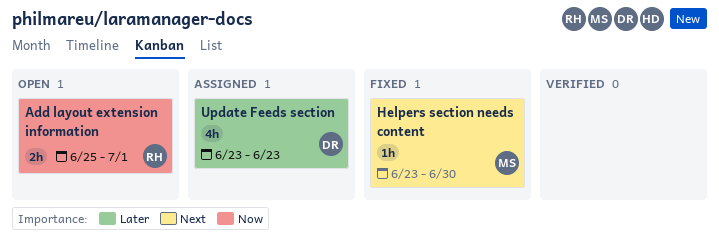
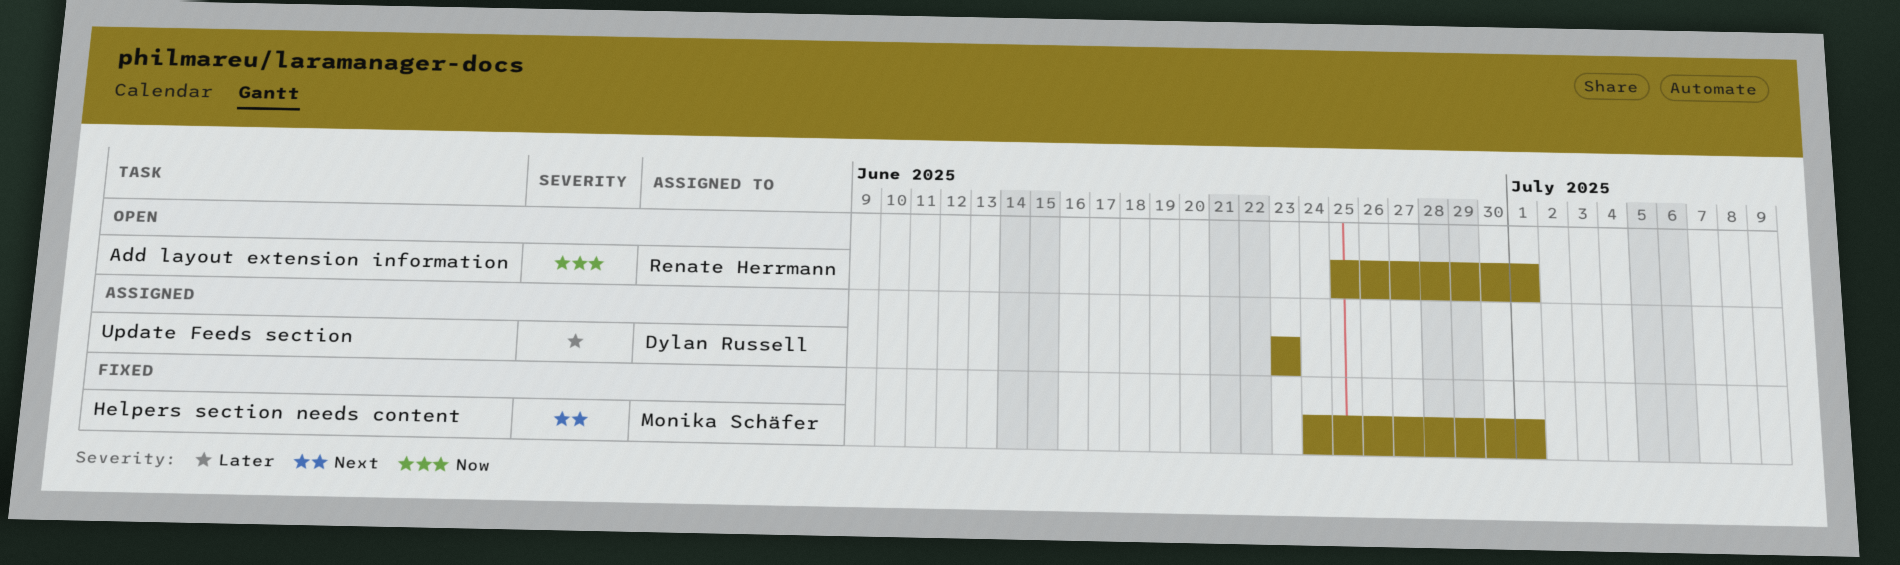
Helpers section needs content, start: Jun 23 -> Jun 24
Helpers section needs content, due: Jun 30 -> Jul 1

